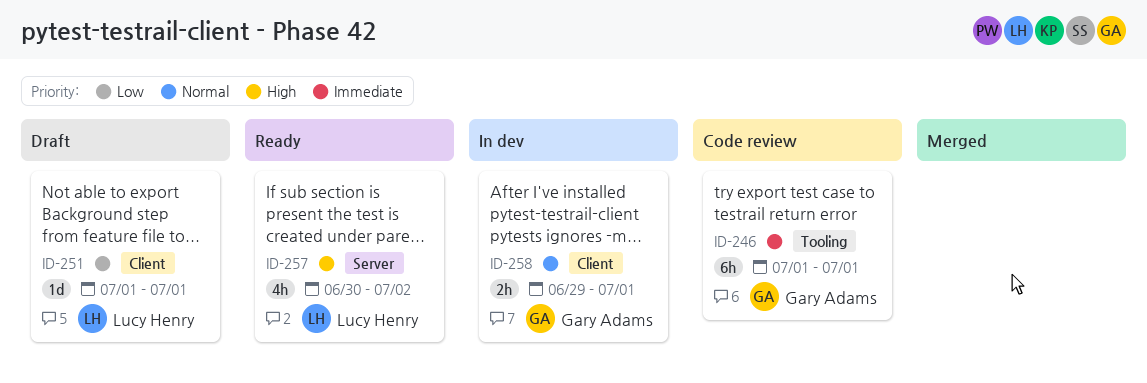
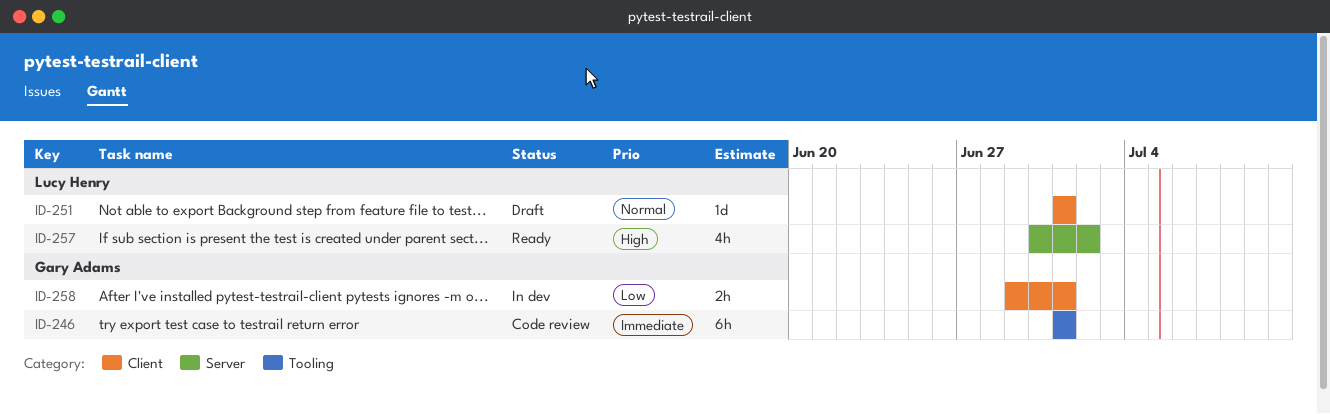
ID-251, priority: Low -> Normal
ID-258, priority: Normal -> Low

